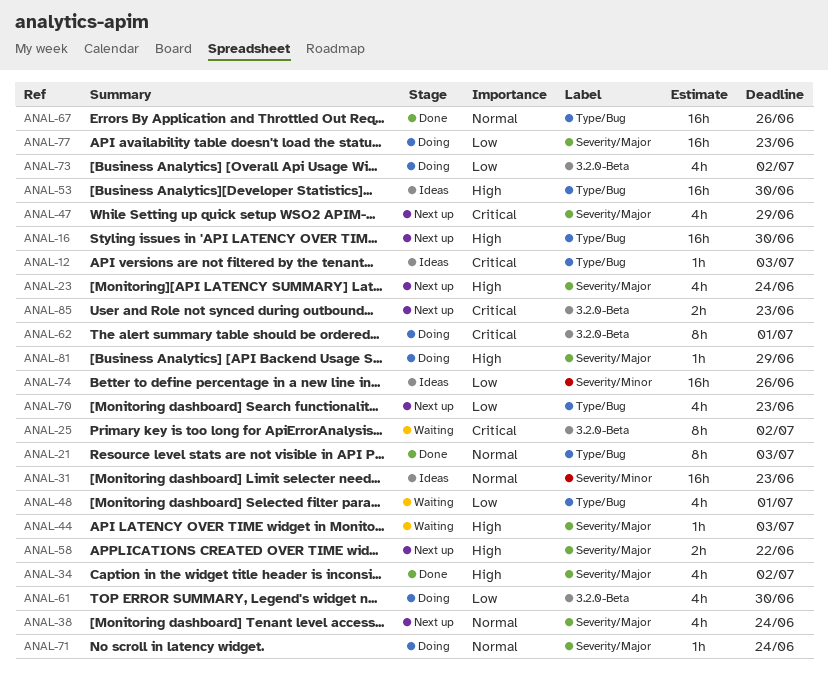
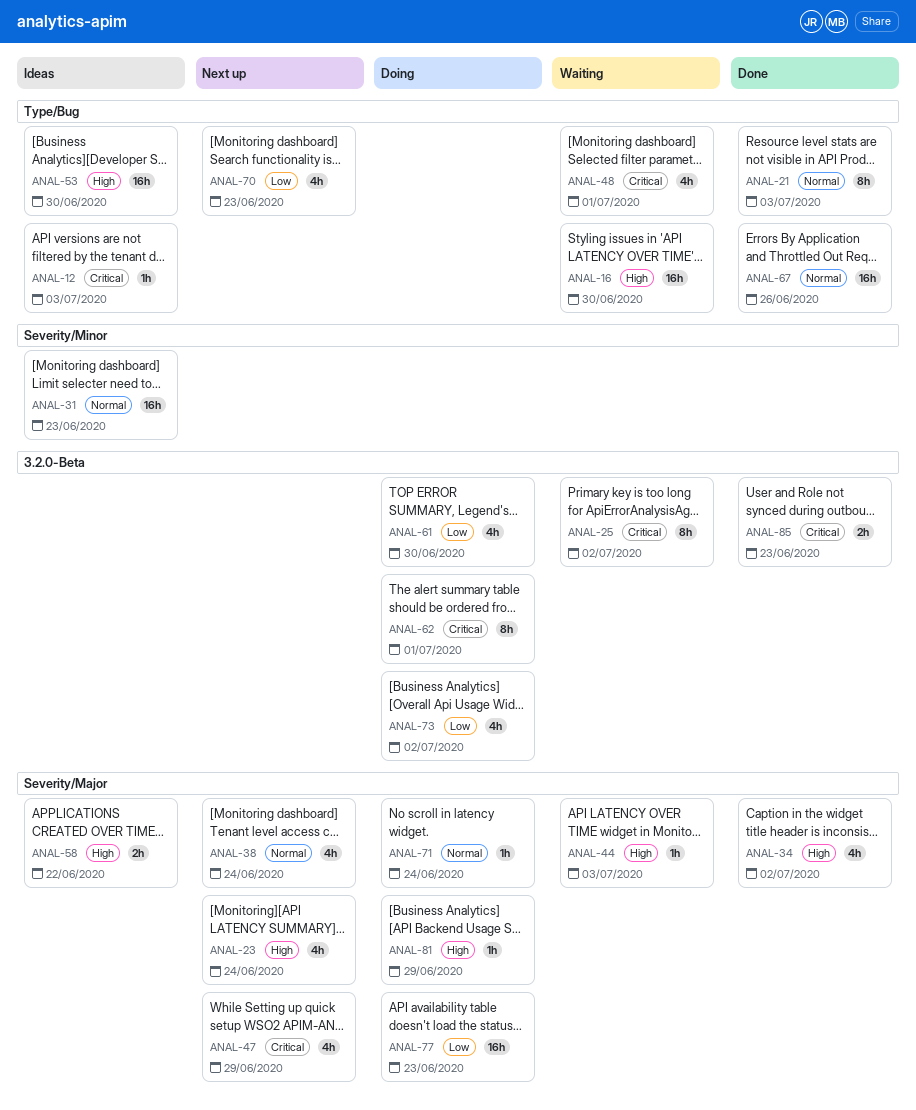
ANAL-16, status: Next up -> Waiting
ANAL-48, priority: Low -> Critical
ANAL-58, status: Next up -> Ideas
ANAL-74: present -> none
ANAL-85, status: Next up -> Done

